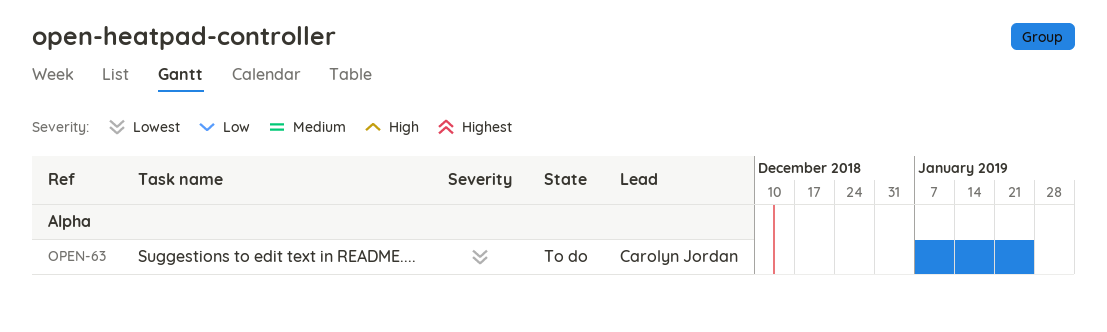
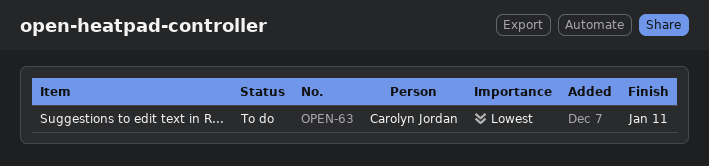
OPEN-63, due: Jan 25 -> Jan 11

